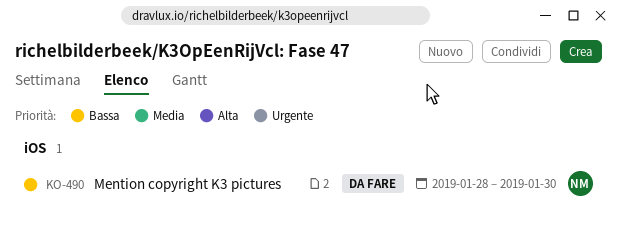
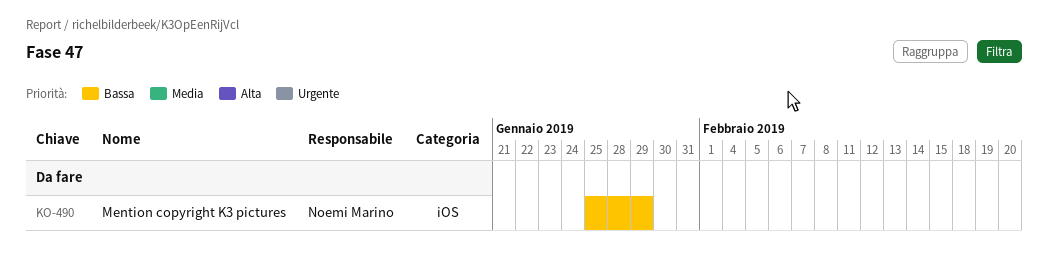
KO-490, start: Jan 28 -> Jan 25
KO-490, due: Jan 30 -> Jan 29

